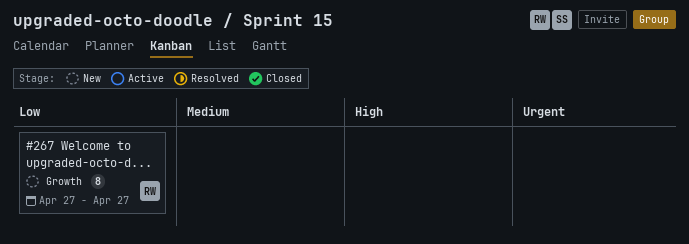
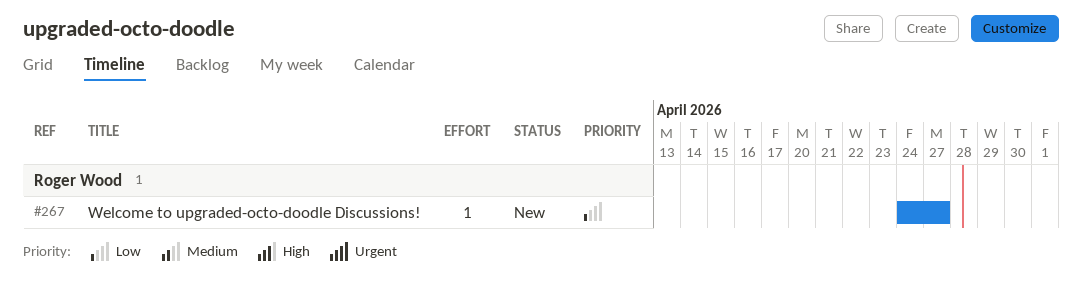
#267, estimate: 8 -> 1
#267, start: Apr 27 -> Apr 24

